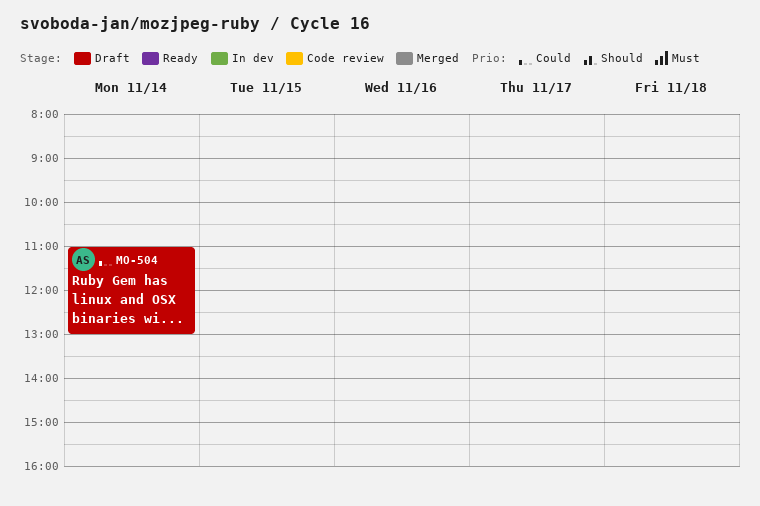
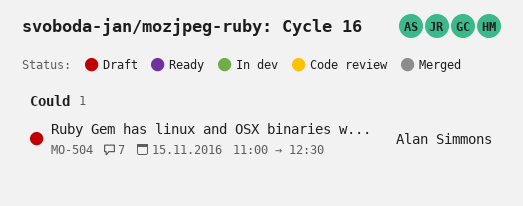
MO-504, day: Nov 14 -> Nov 15
MO-504, ends: 13:00 -> 12:30

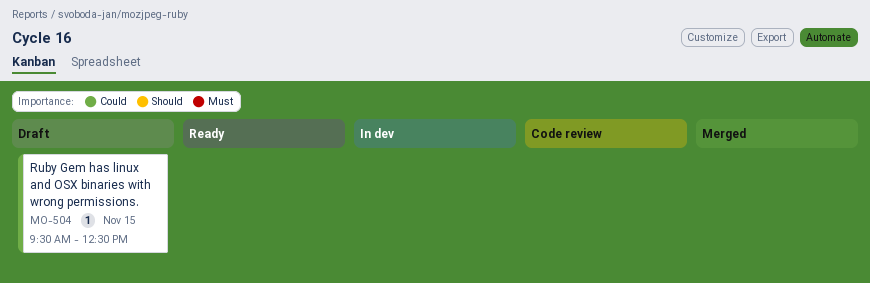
MO-504, begins: 11:00 -> 09:30

